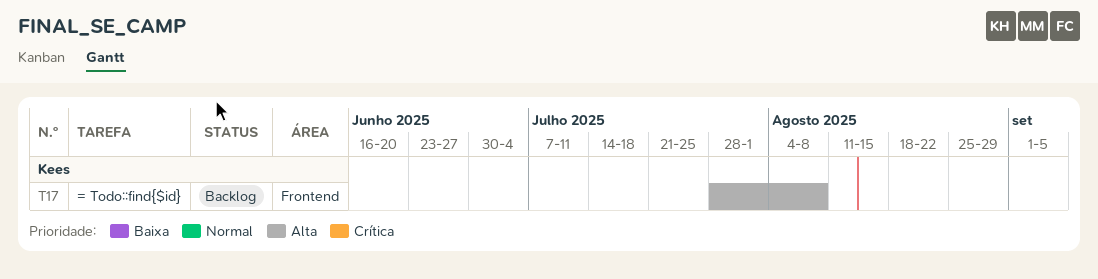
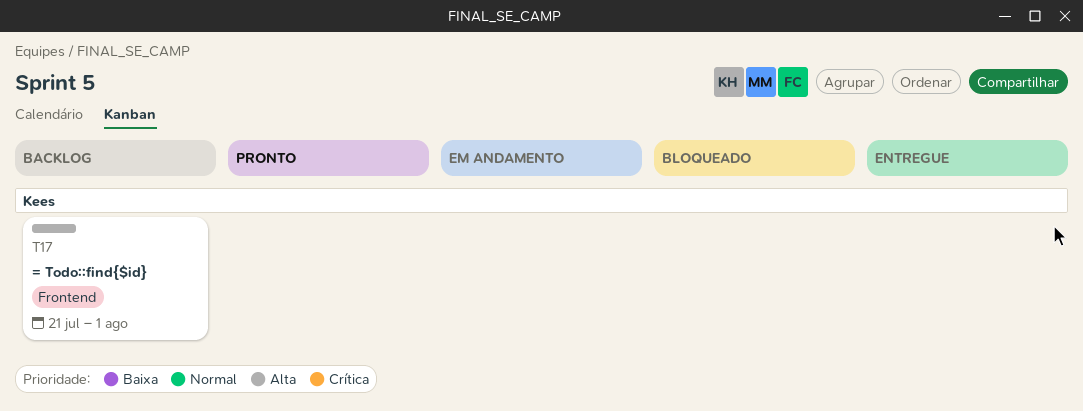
T17, start: Jul 28 -> Jul 21
T17, due: Aug 8 -> Aug 1

